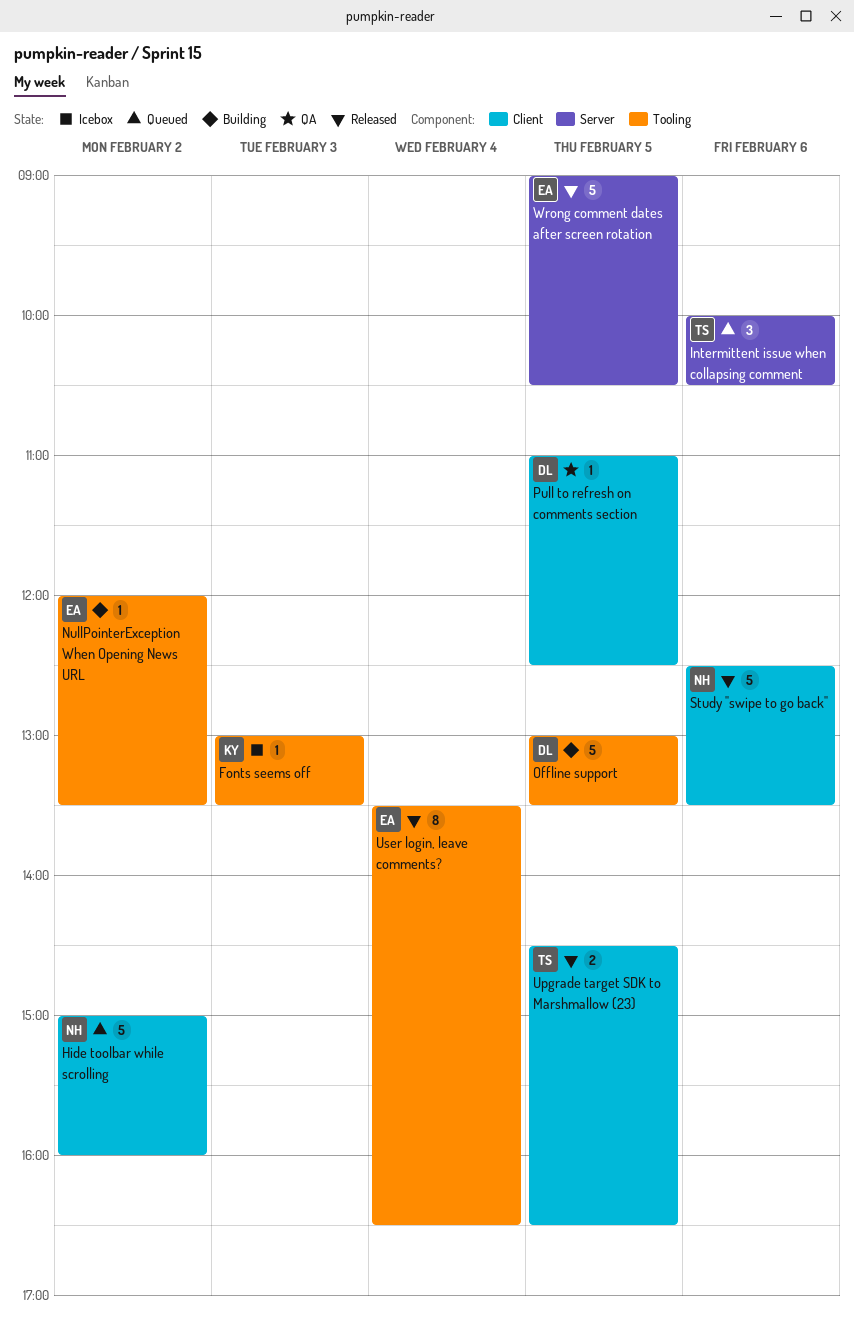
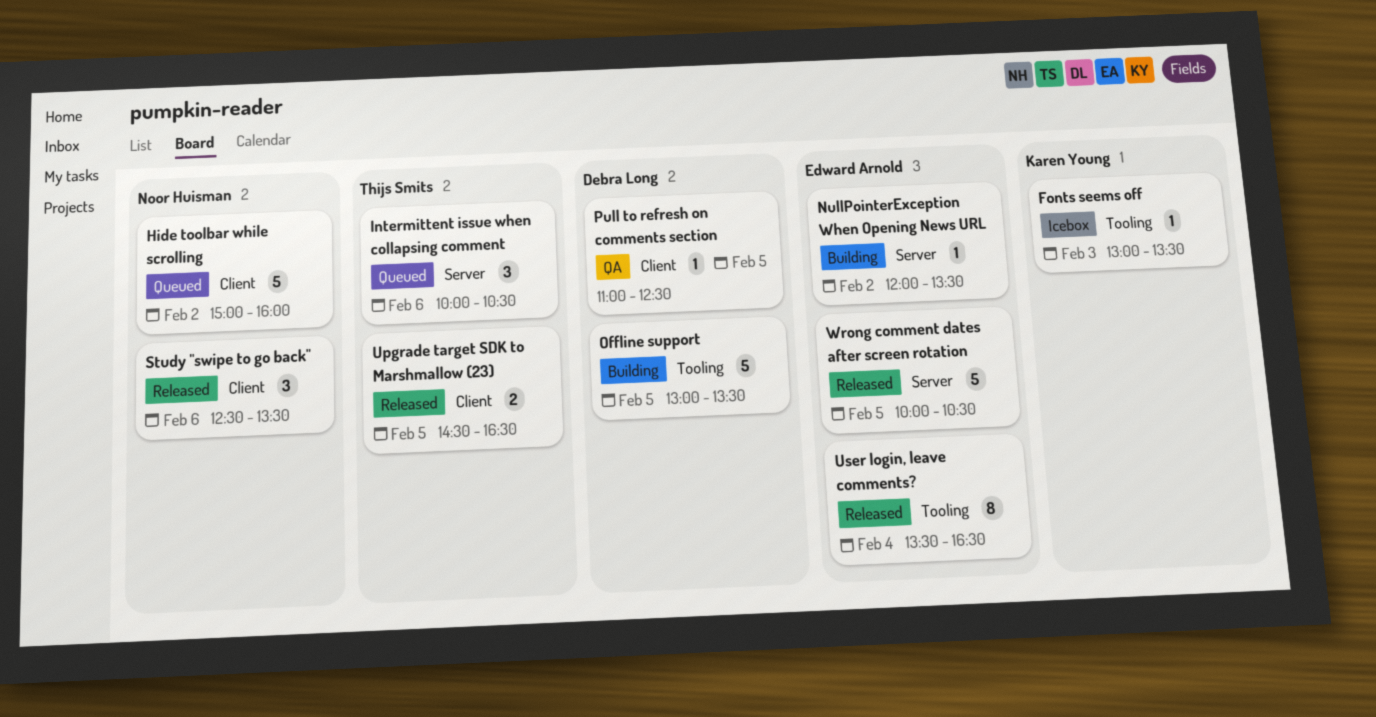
NullPointerException When Opening News URL, label: Tooling -> Server
Study "swipe to go back", estimate: 5 -> 3
Wrong comment dates after screen rotation, begins: 09:00 -> 10:00

